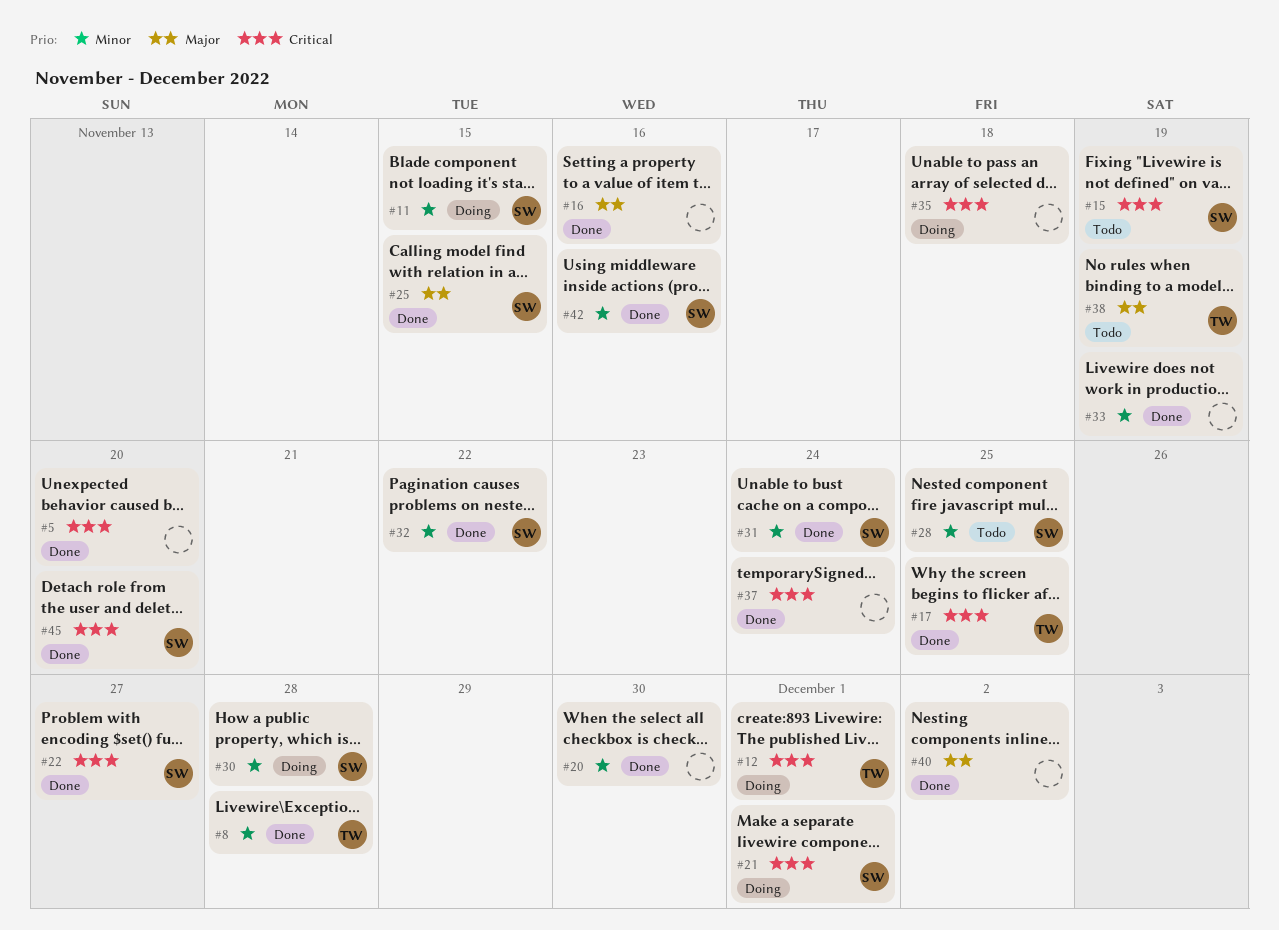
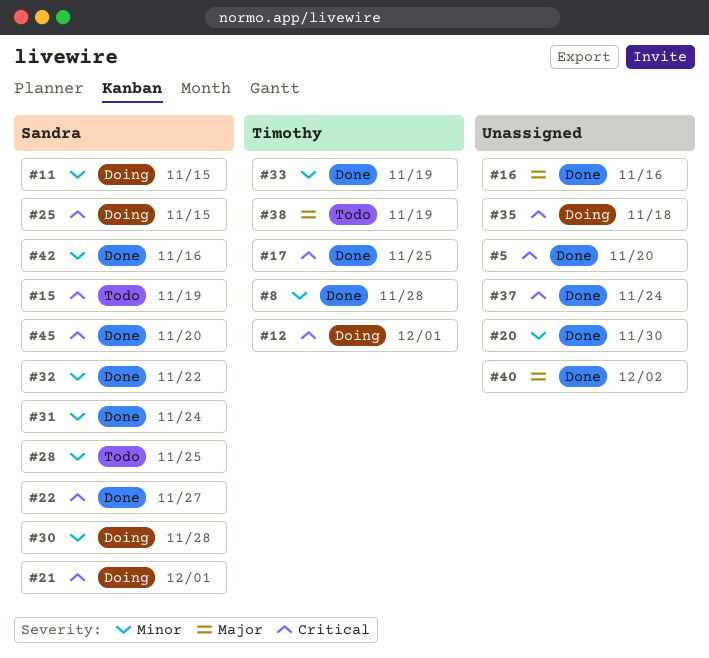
#25, status: Done -> Doing
#25, priority: Major -> Critical
#33, owner: none -> Timothy

